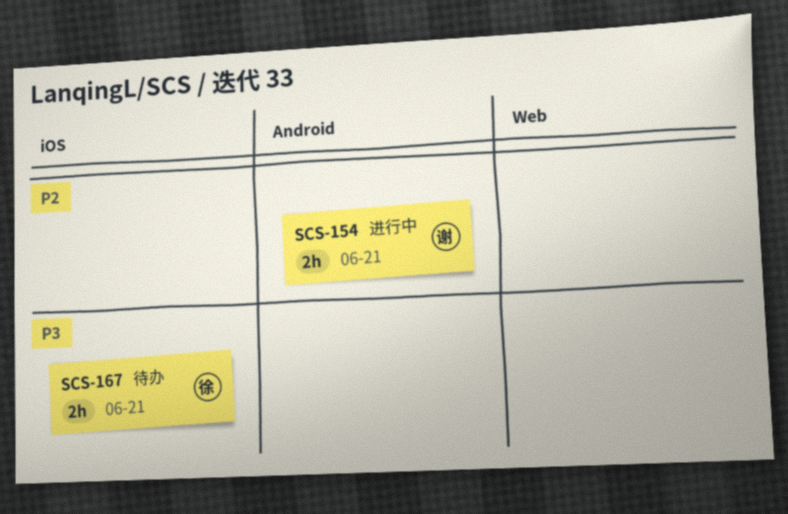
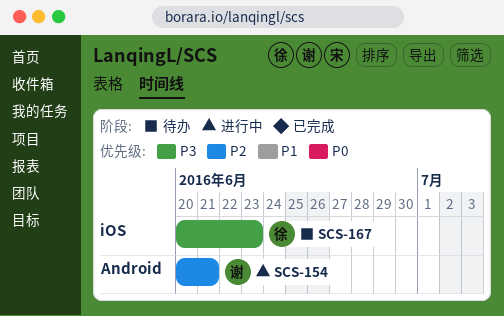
SCS-167, due: Jun 21 -> Jun 23

